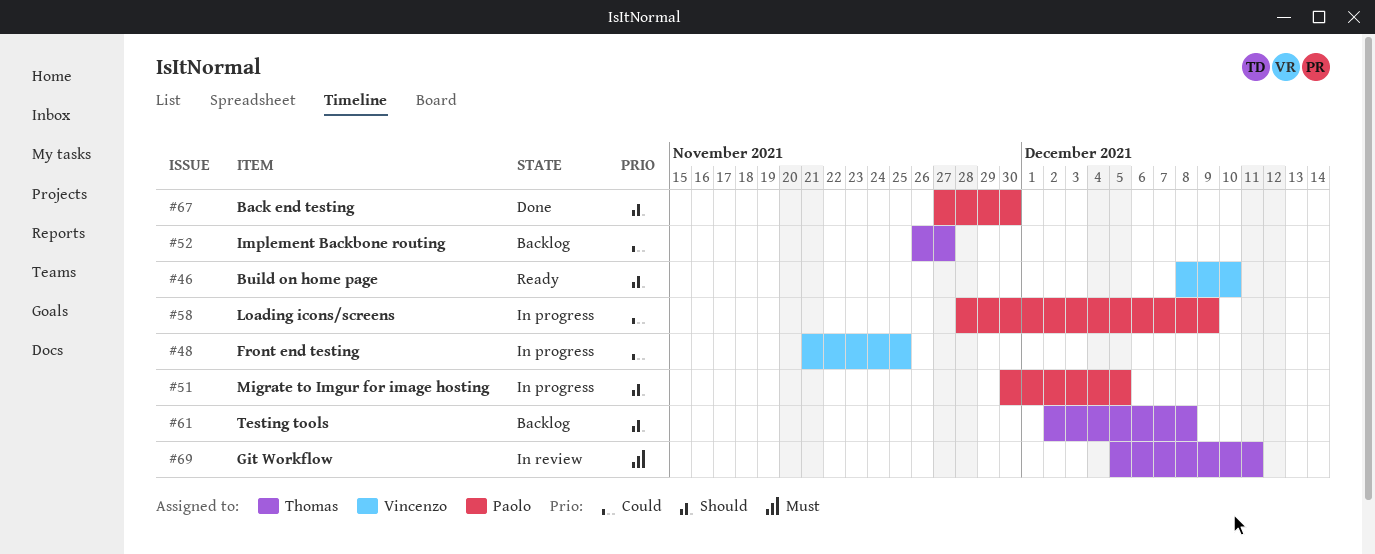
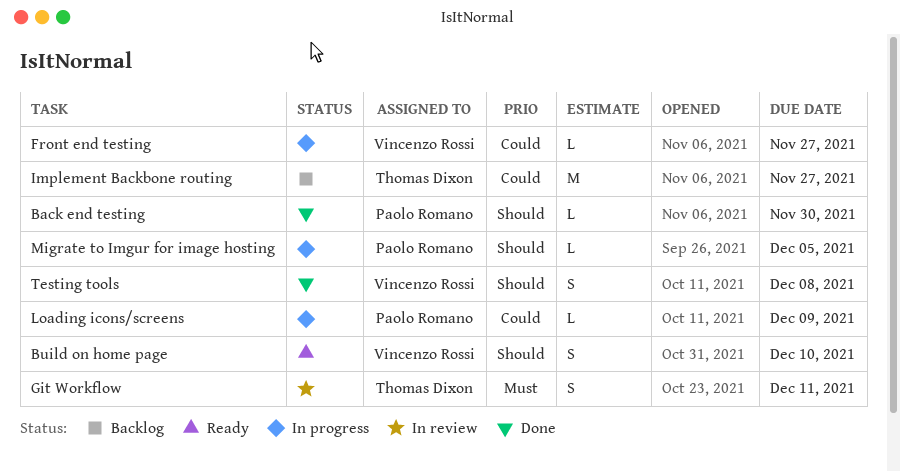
Front end testing, due: Nov 25 -> Nov 27
Testing tools, status: Backlog -> Done
Testing tools, owner: Thomas Dixon -> Vincenzo Rossi

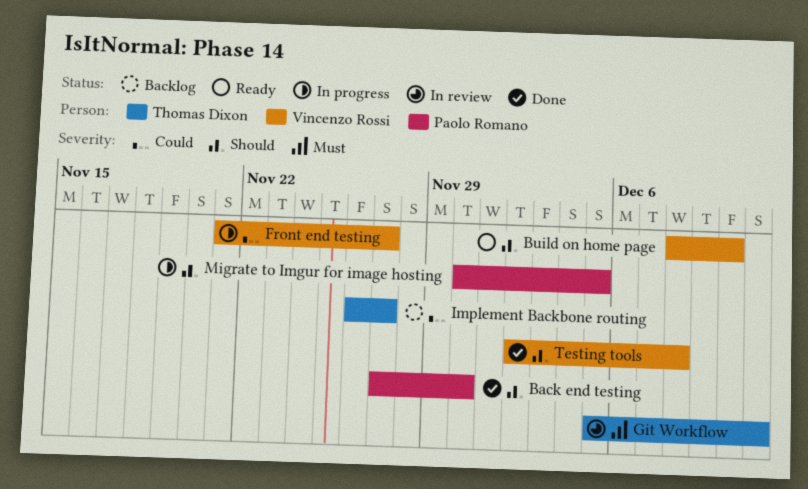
Loading icons/screens: present -> none

